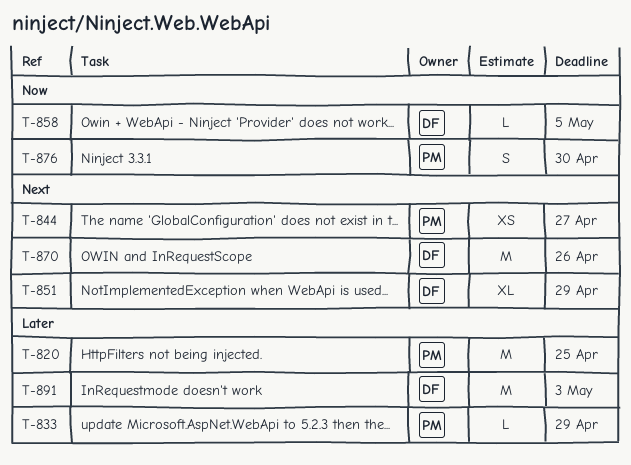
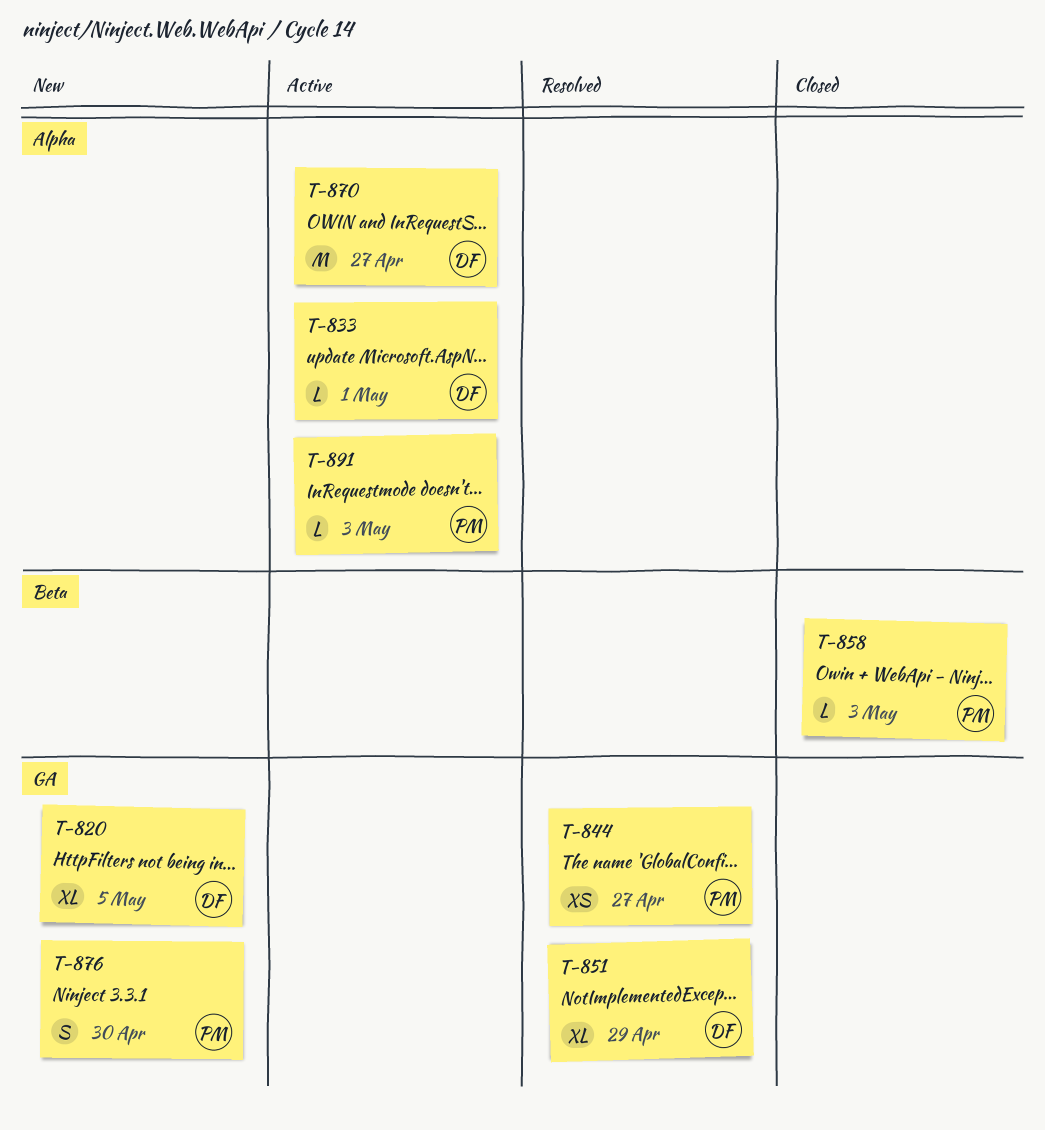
T-820, owner: PM -> DF
T-820, estimate: M -> XL
T-820, due: Apr 25 -> May 5
T-833, owner: PM -> DF
T-833, due: Apr 29 -> May 1
T-858, owner: DF -> PM
T-858, due: May 5 -> May 3
T-870, due: Apr 26 -> Apr 27
T-891, owner: DF -> PM
T-891, estimate: M -> L

